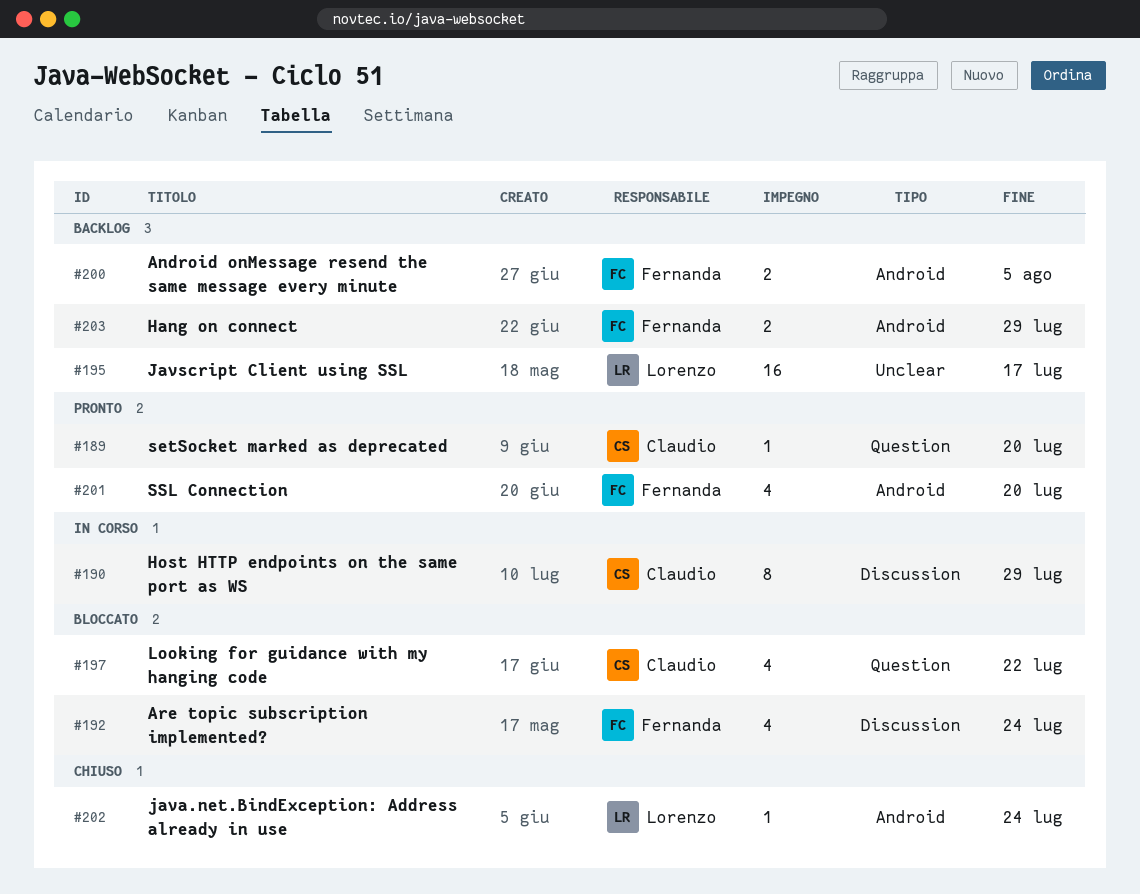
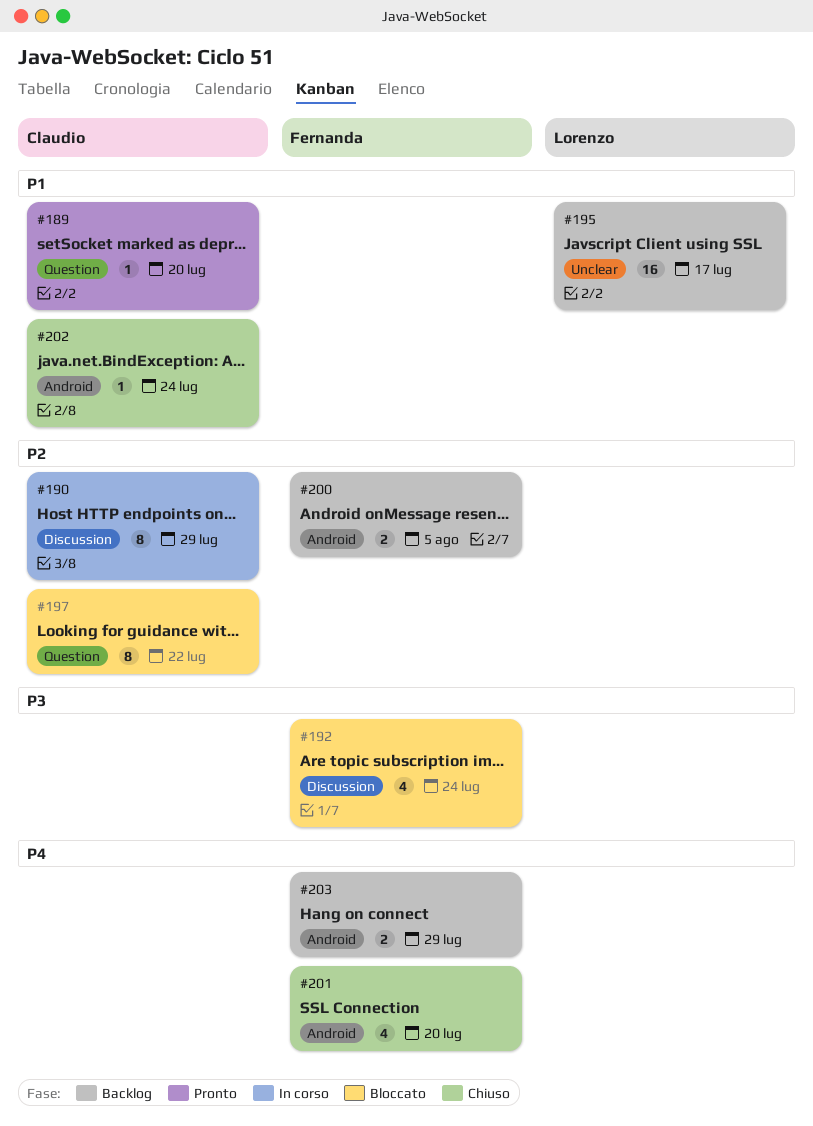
#197, estimate: 4 -> 8
#201, status: Pronto -> Chiuso
#202, owner: Lorenzo -> Claudio

